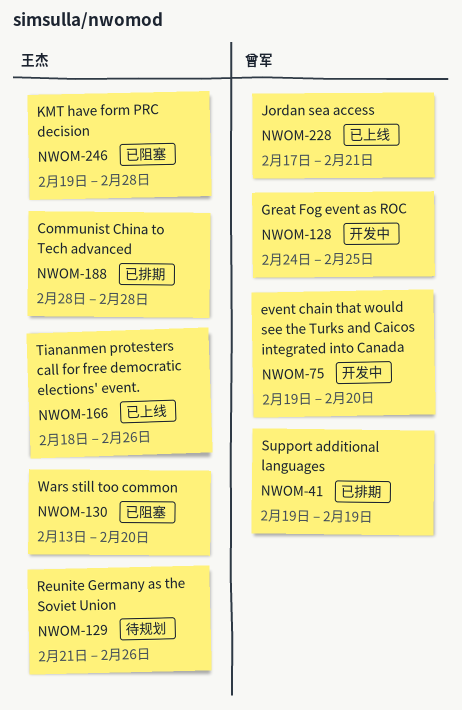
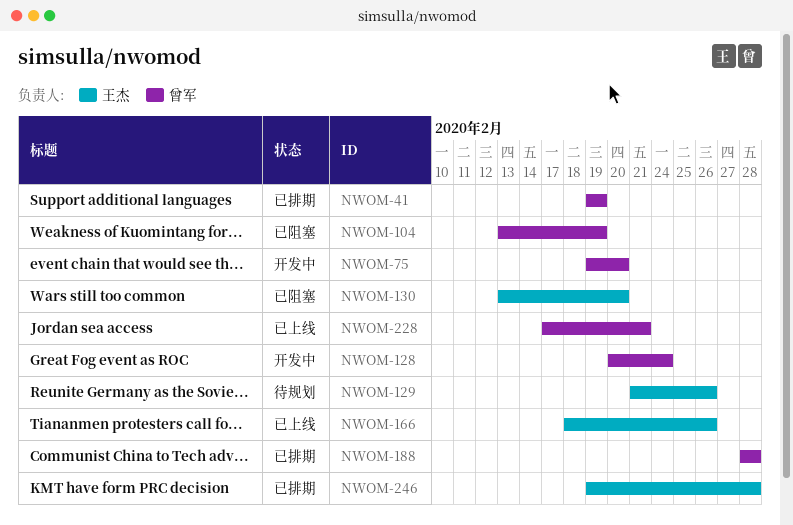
NWOM-104: none -> present
NWOM-128, start: Feb 24 -> Feb 20
NWOM-128, due: Feb 25 -> Feb 24
NWOM-188, owner: 王杰 -> 曾军
NWOM-246, status: 已阻塞 -> 已排期

